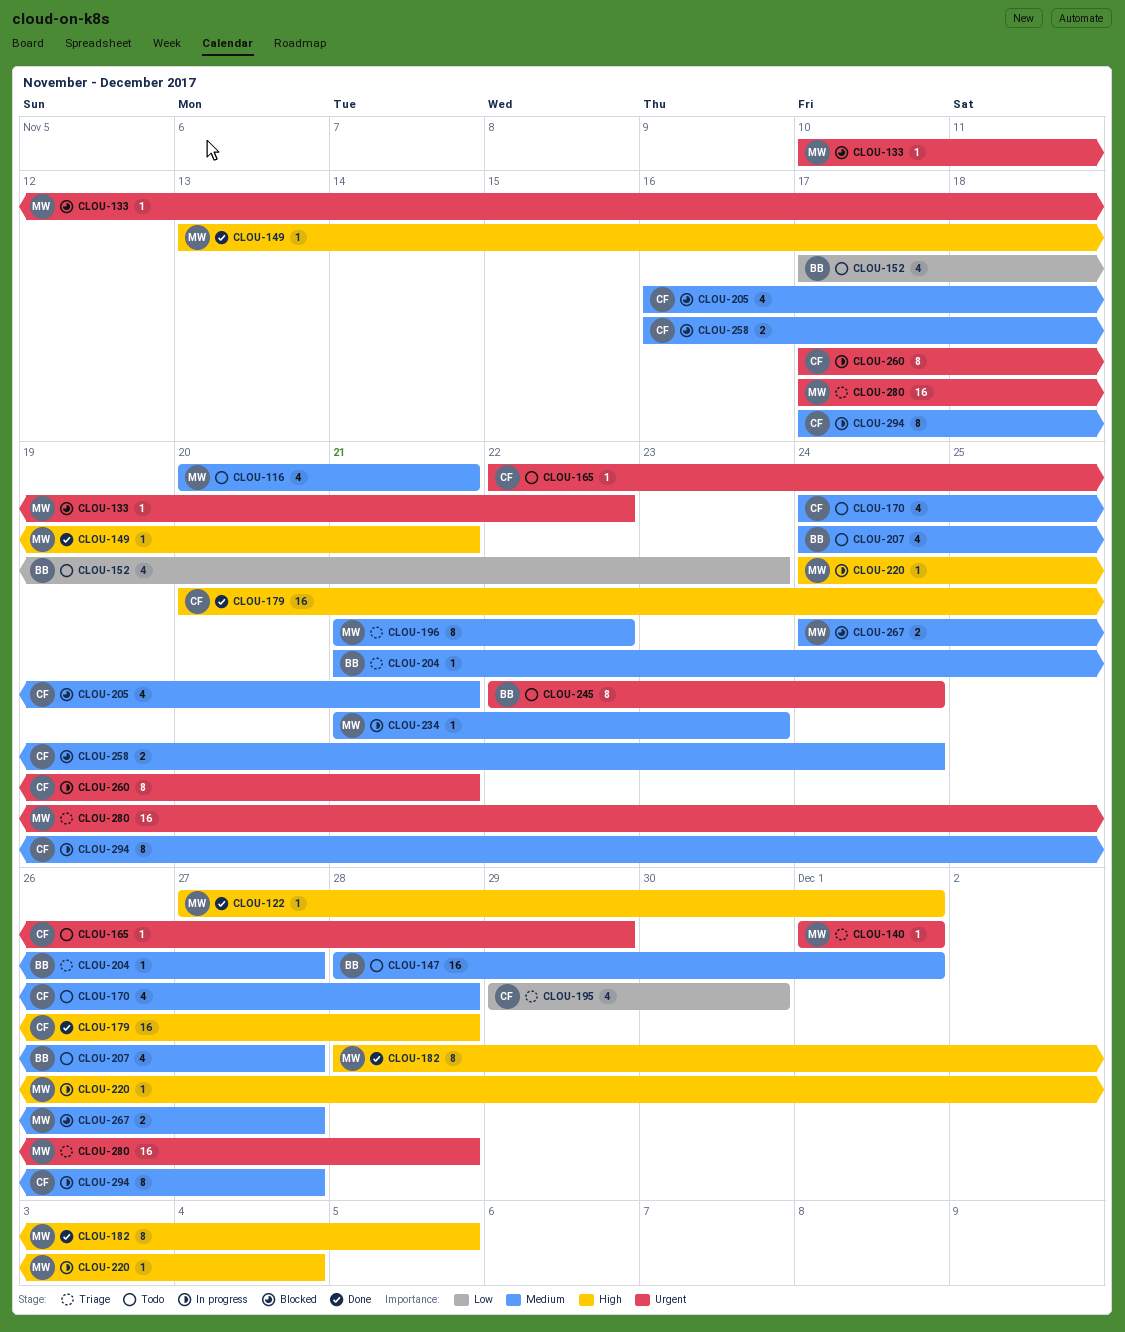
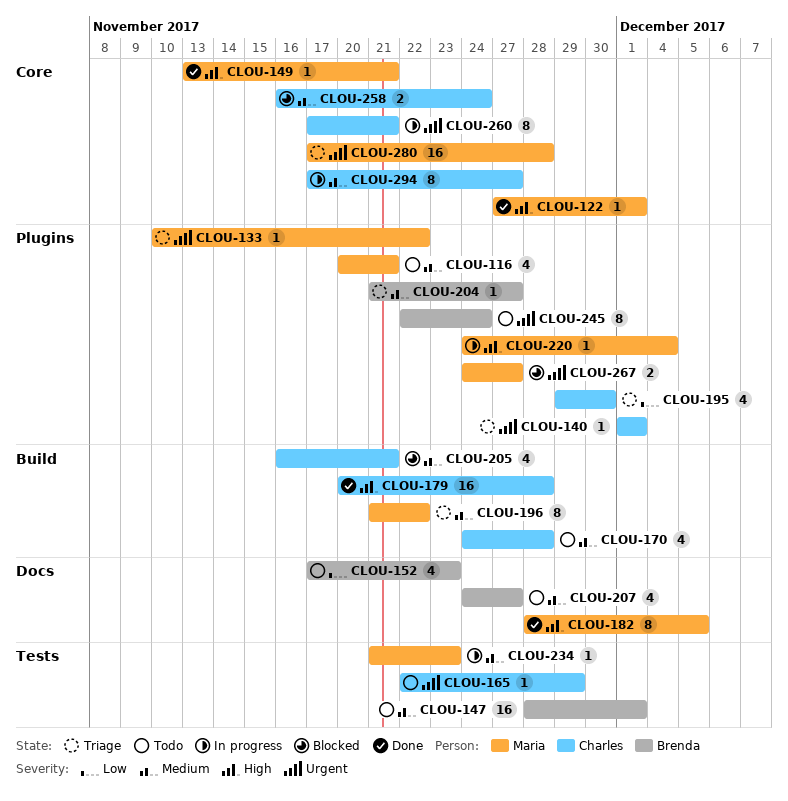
CLOU-133, status: Blocked -> Triage
CLOU-140, owner: Maria -> Charles
CLOU-267, priority: Medium -> Urgent

